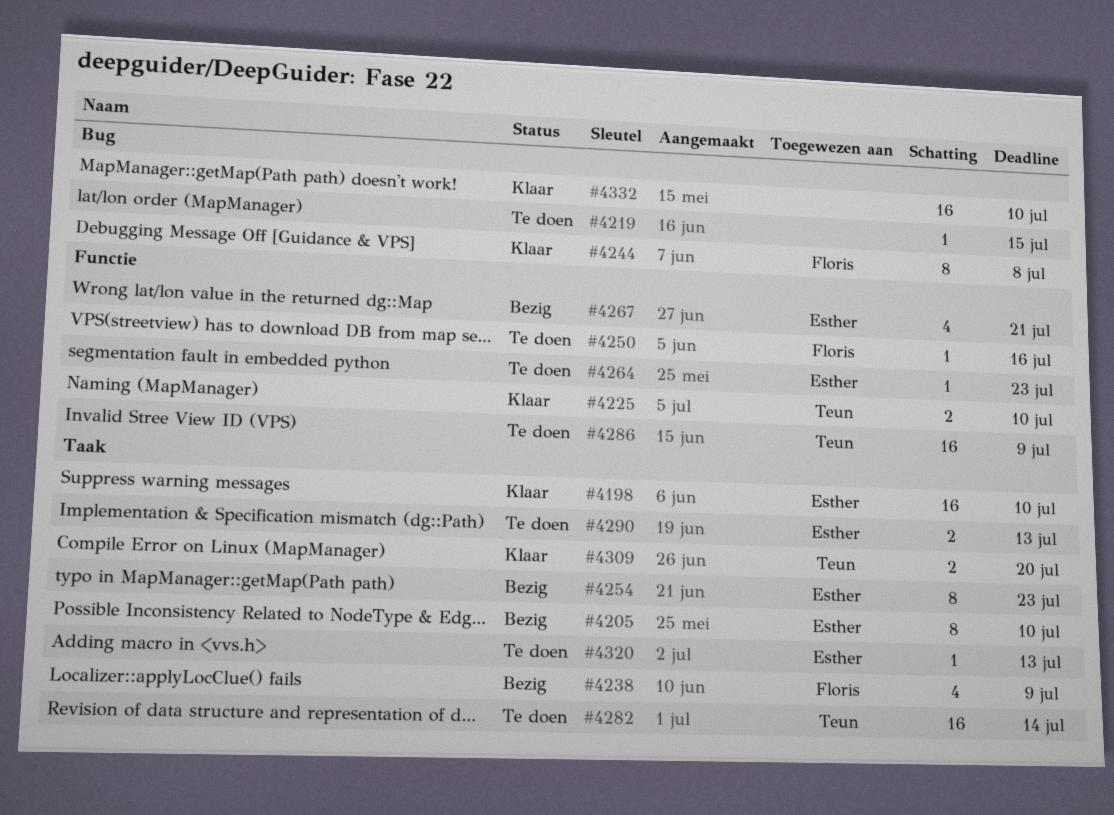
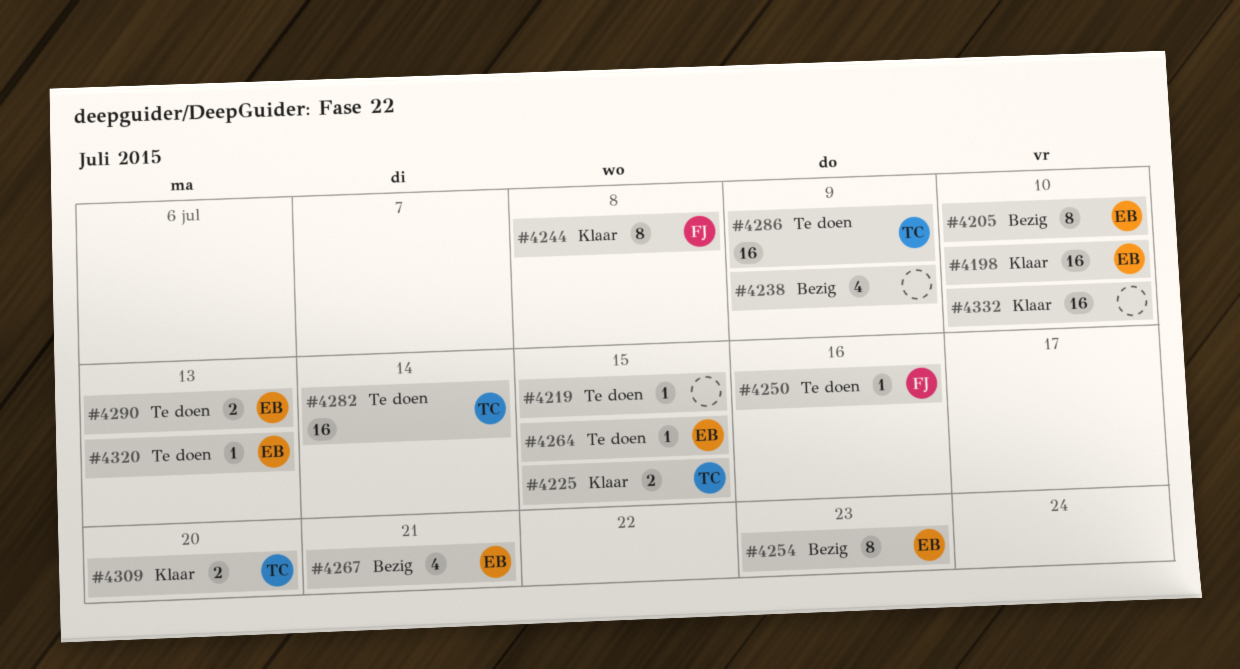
#4225, due: Jul 10 -> Jul 15
#4238, owner: Floris -> none
#4264, due: Jul 23 -> Jul 15

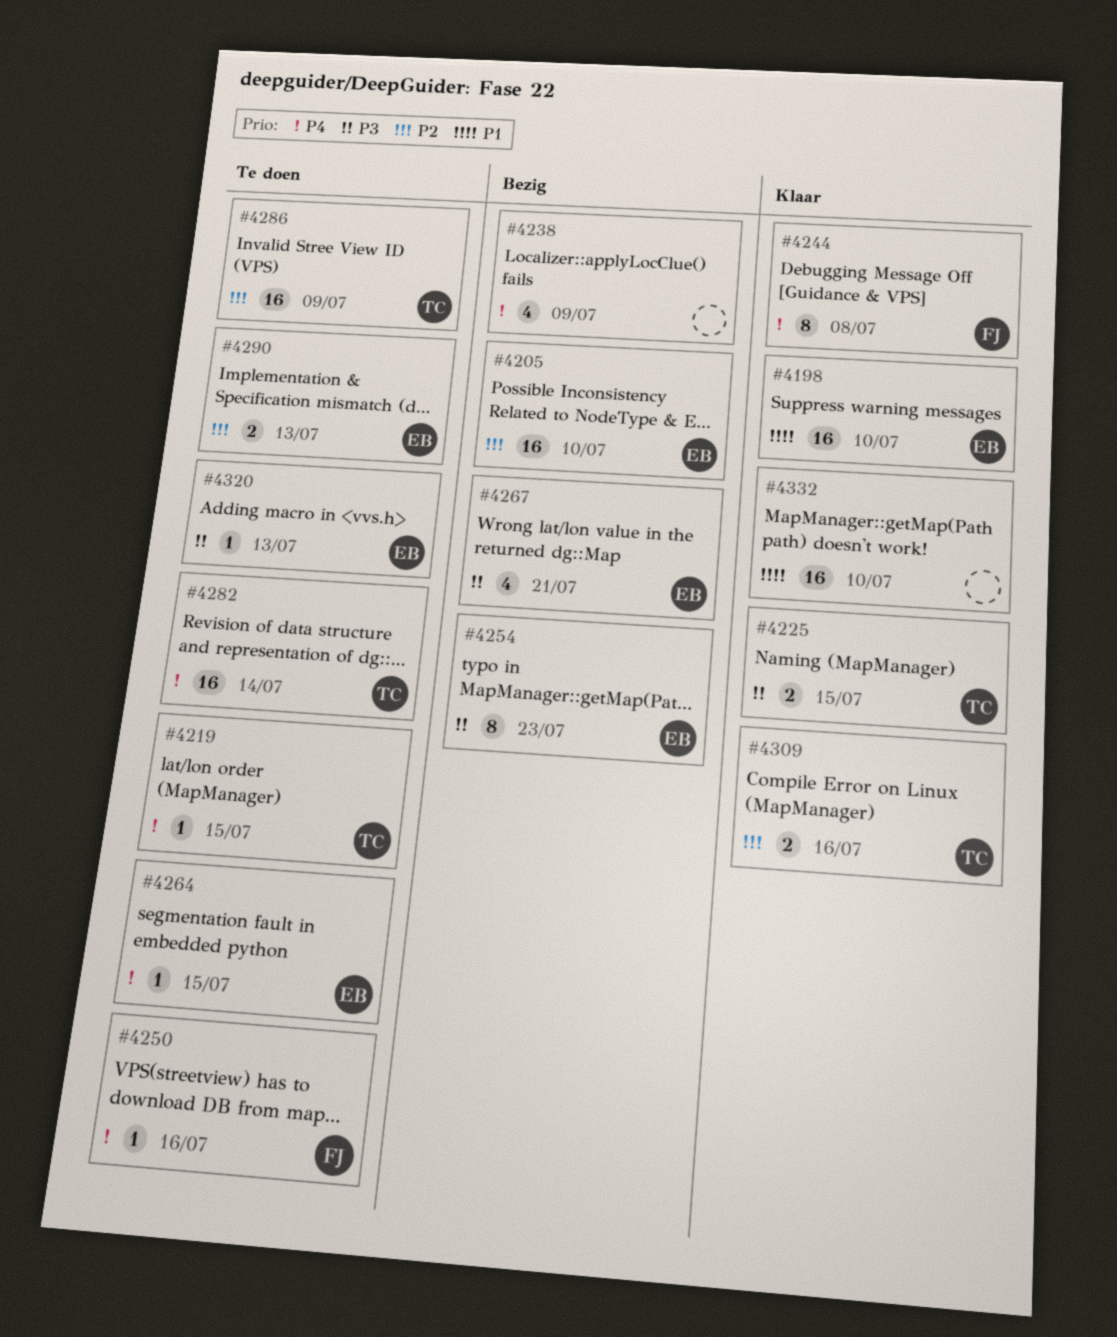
#4205, estimate: 8 -> 16
#4219, owner: none -> TC
#4309, due: Jul 20 -> Jul 16

